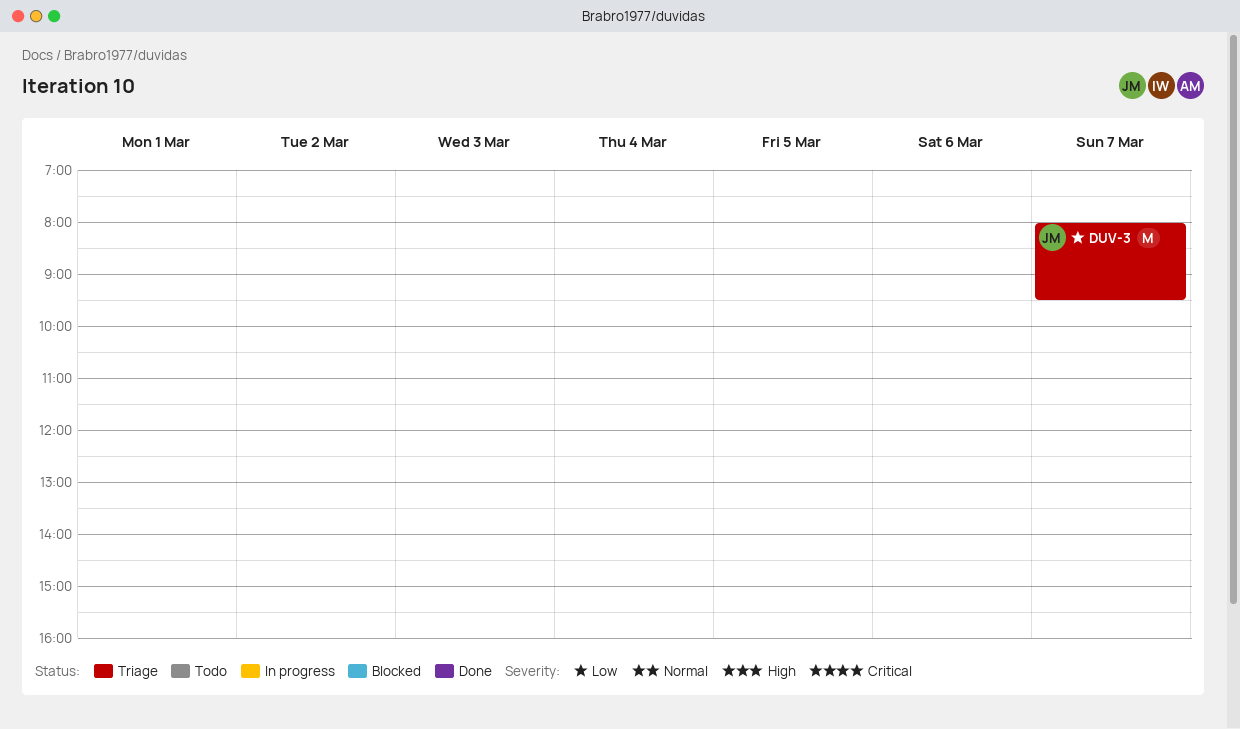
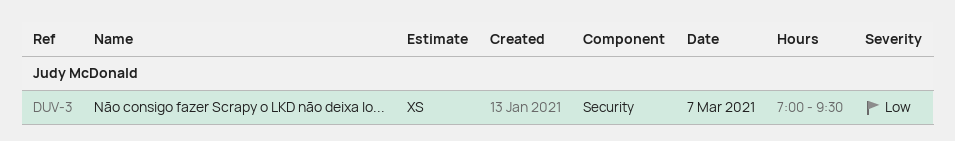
DUV-3, estimate: M -> XS
DUV-3, begins: 08:00 -> 07:00

